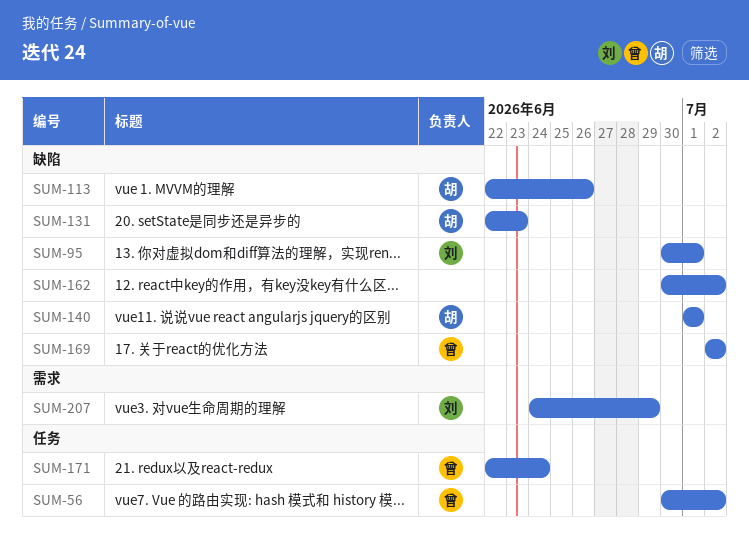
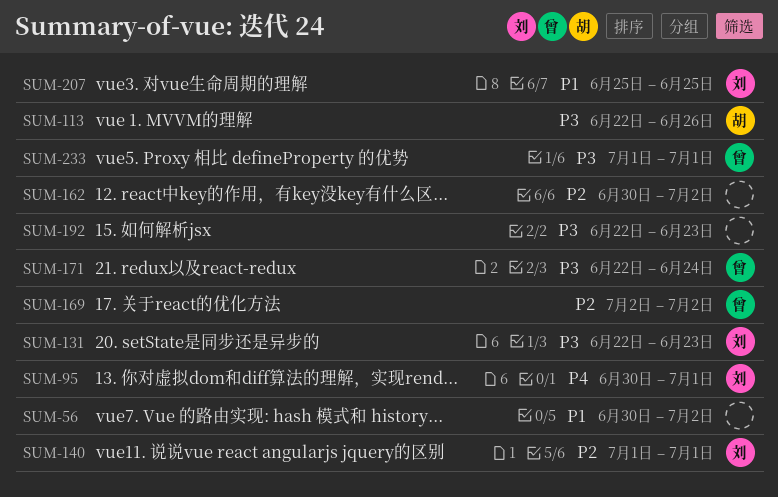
SUM-56, owner: 曾 -> none
SUM-131, owner: 胡 -> 刘
SUM-140, owner: 胡 -> 刘
SUM-192: none -> present
SUM-207, start: Jun 24 -> Jun 25
SUM-207, due: Jun 29 -> Jun 25
SUM-233: none -> present

